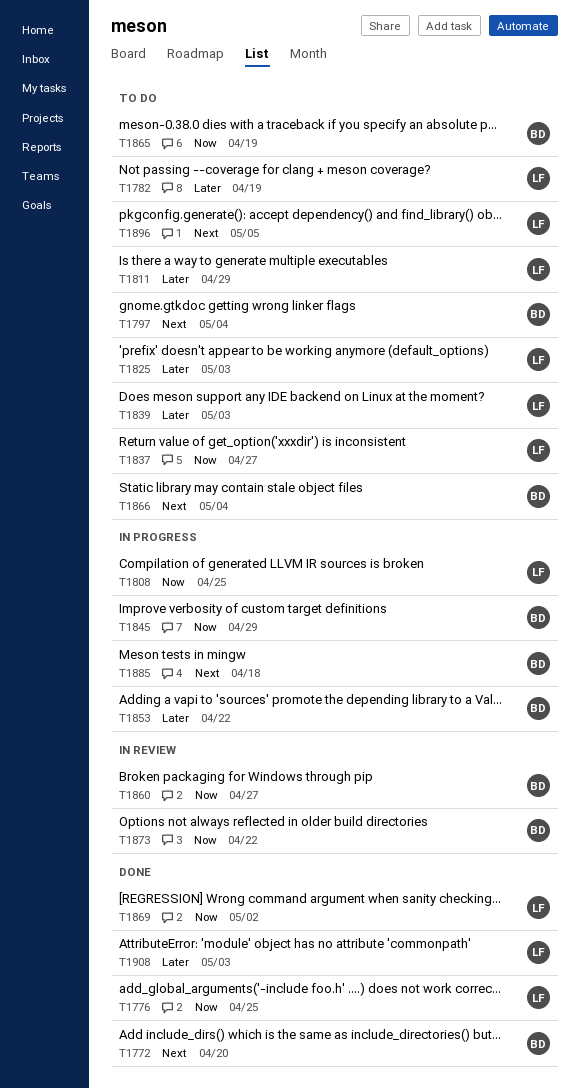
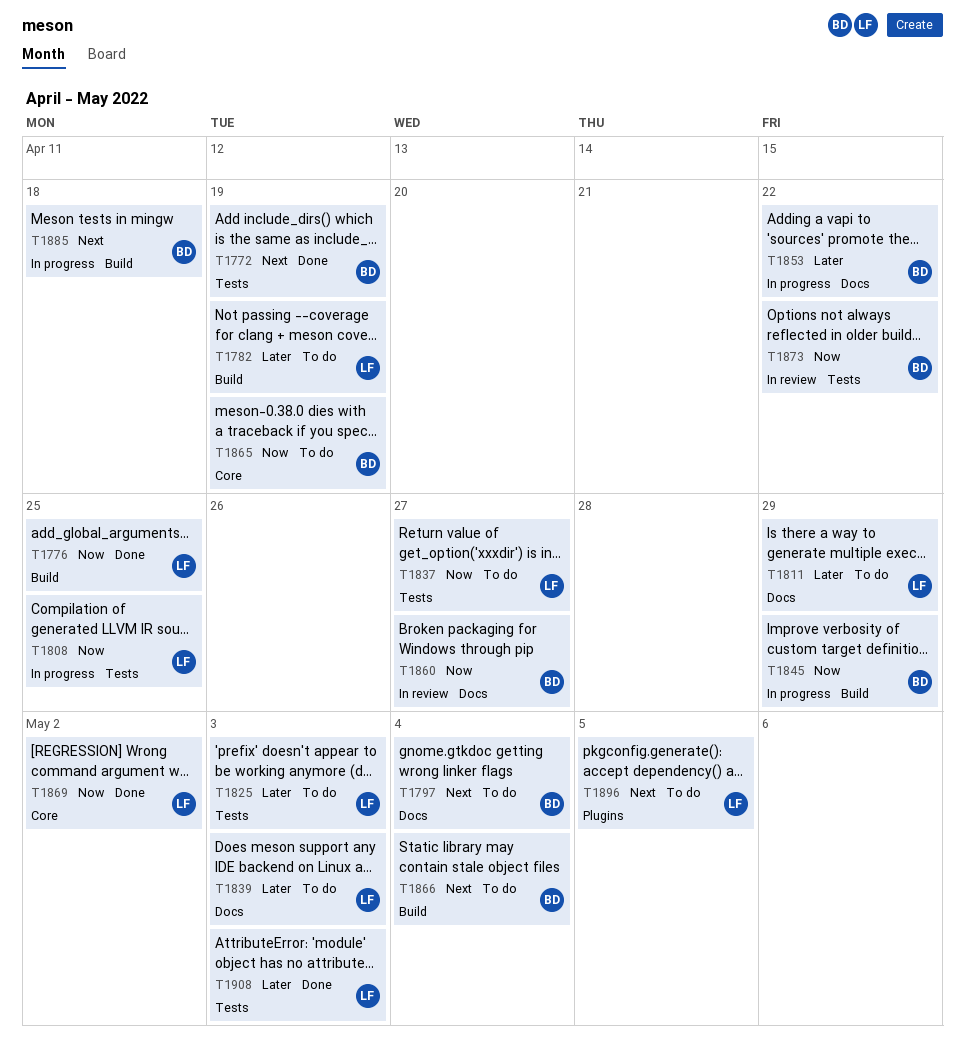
T1772, due: Apr 20 -> Apr 19

